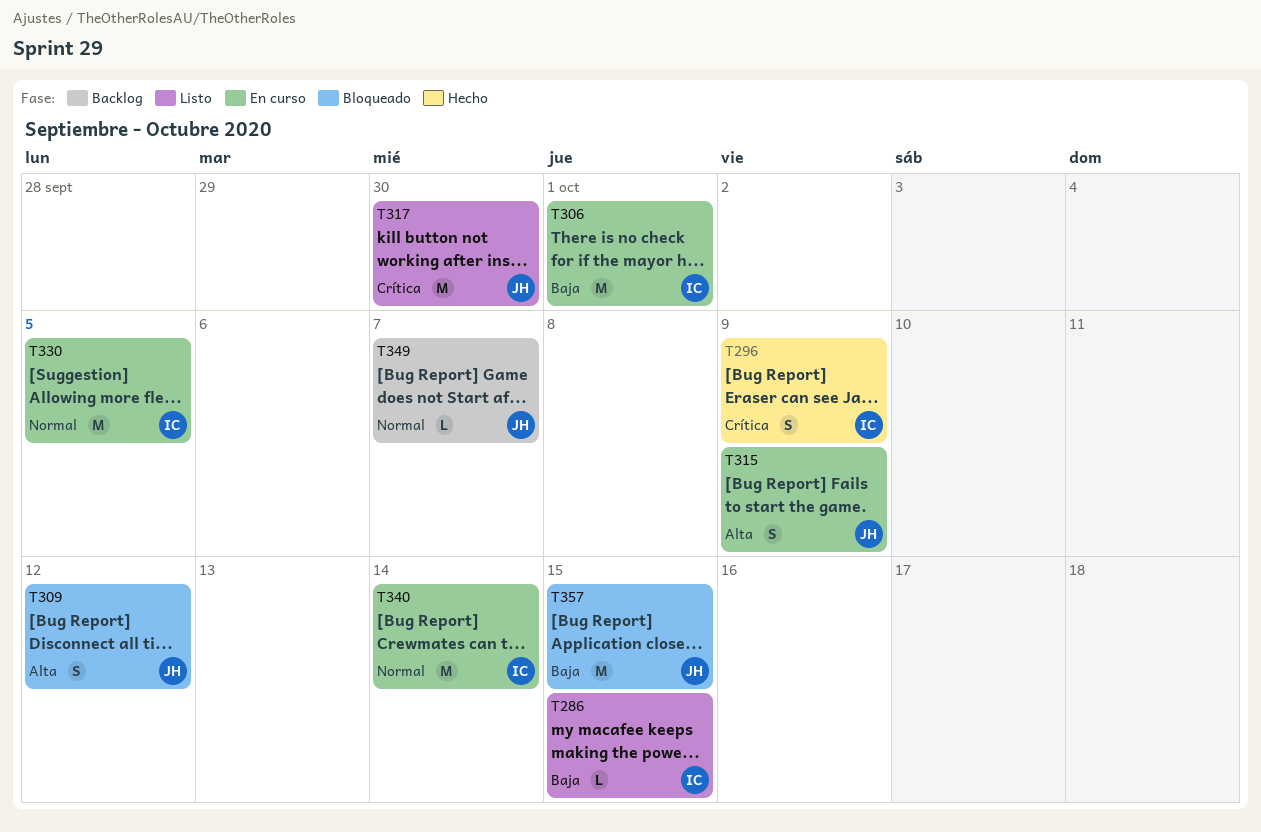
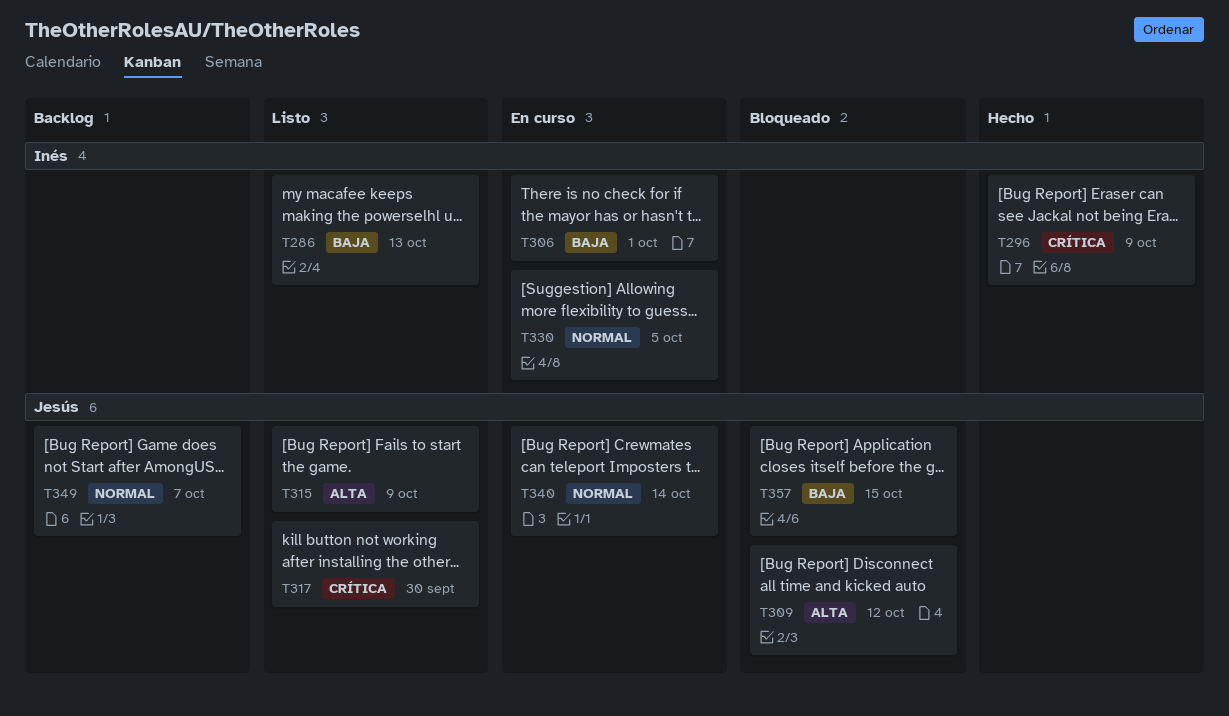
T286, due: Oct 15 -> Oct 13
T315, status: En curso -> Listo
T340, owner: Inés -> Jesús

